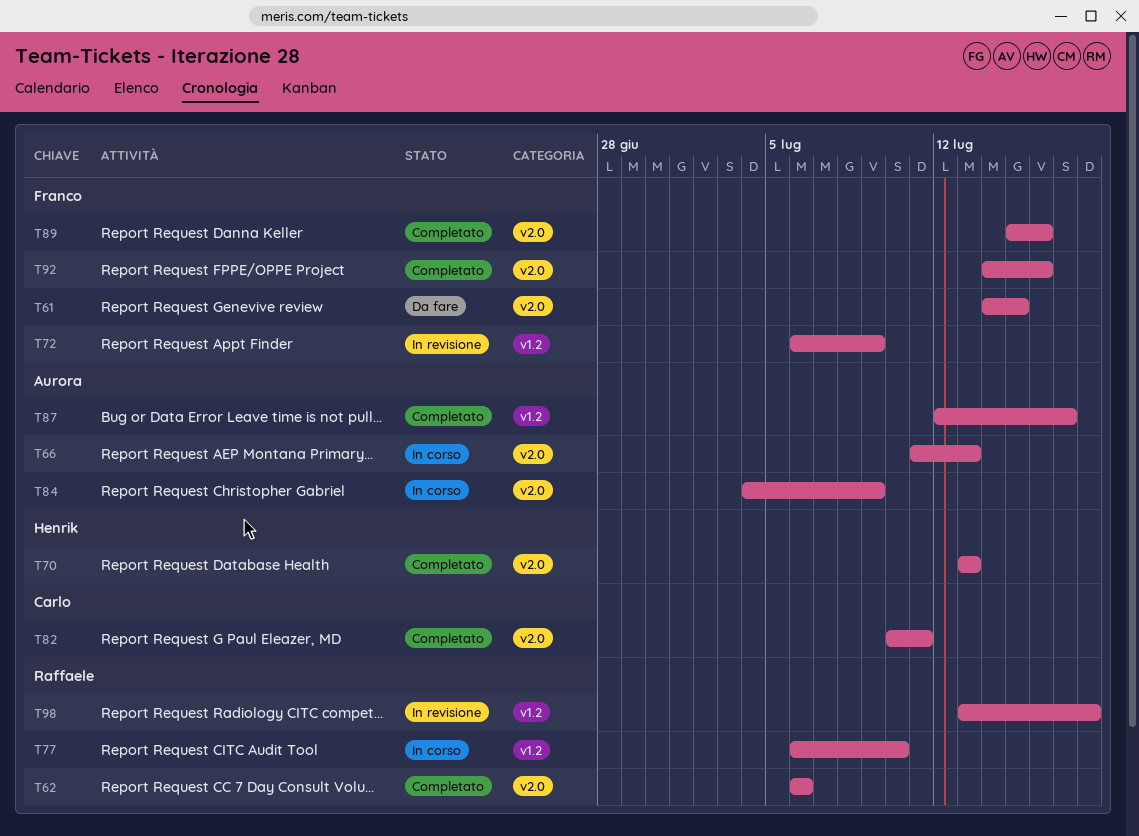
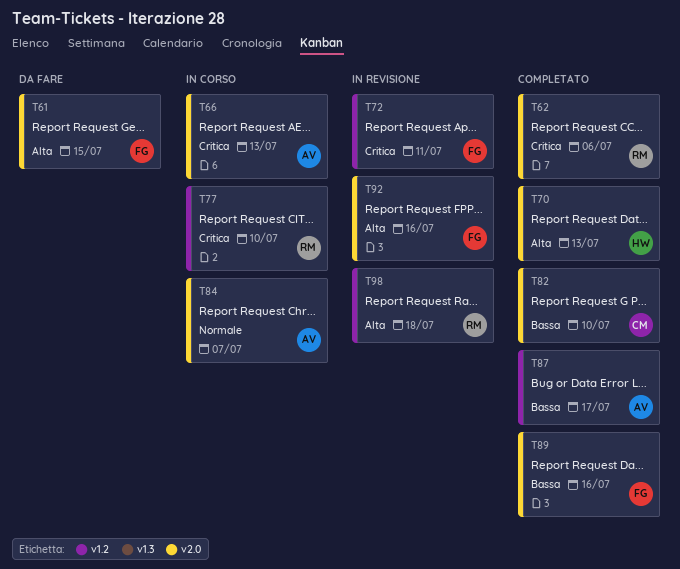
T72, due: Jul 9 -> Jul 11
T82, due: Jul 11 -> Jul 10
T84, due: Jul 9 -> Jul 7
T92, status: Completato -> In revisione

